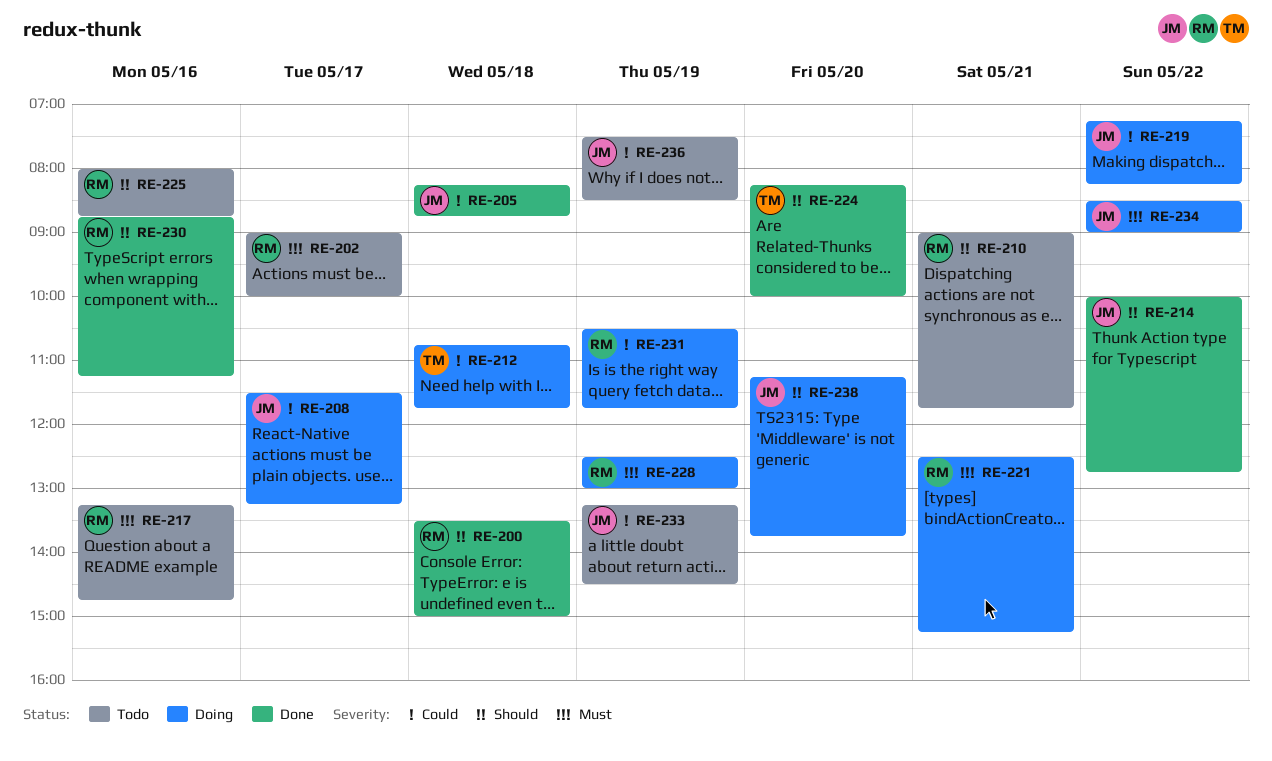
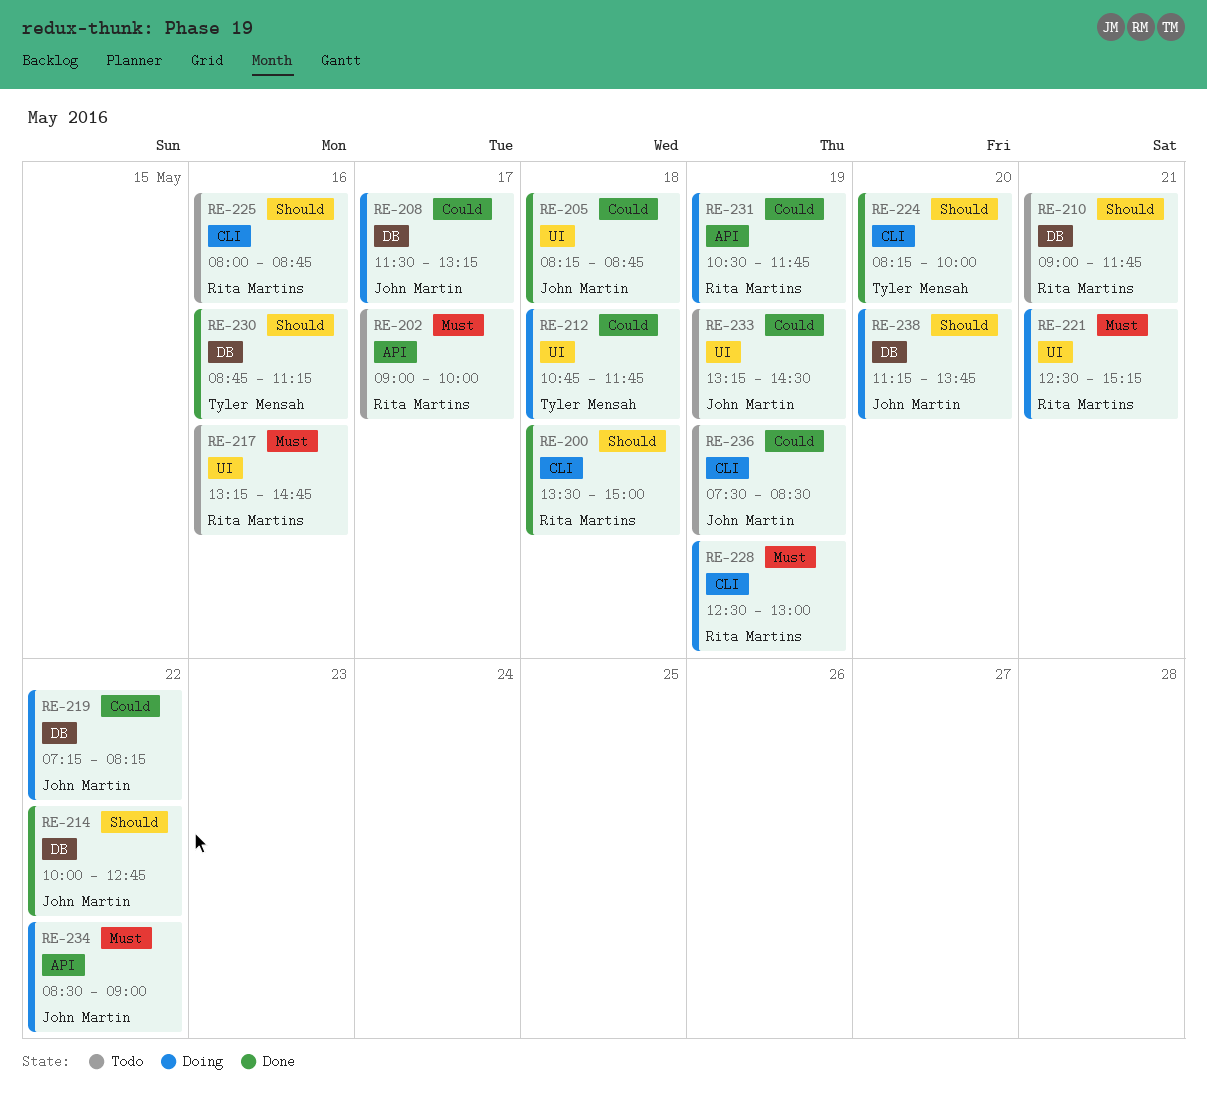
RE-230, owner: Rita Martins -> Tyler Mensah

